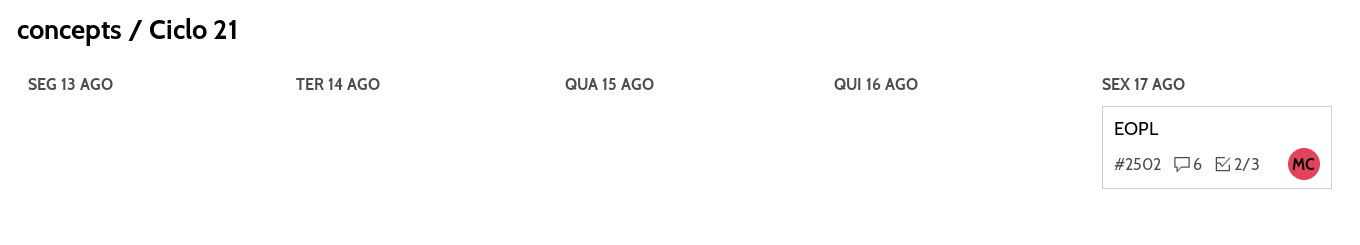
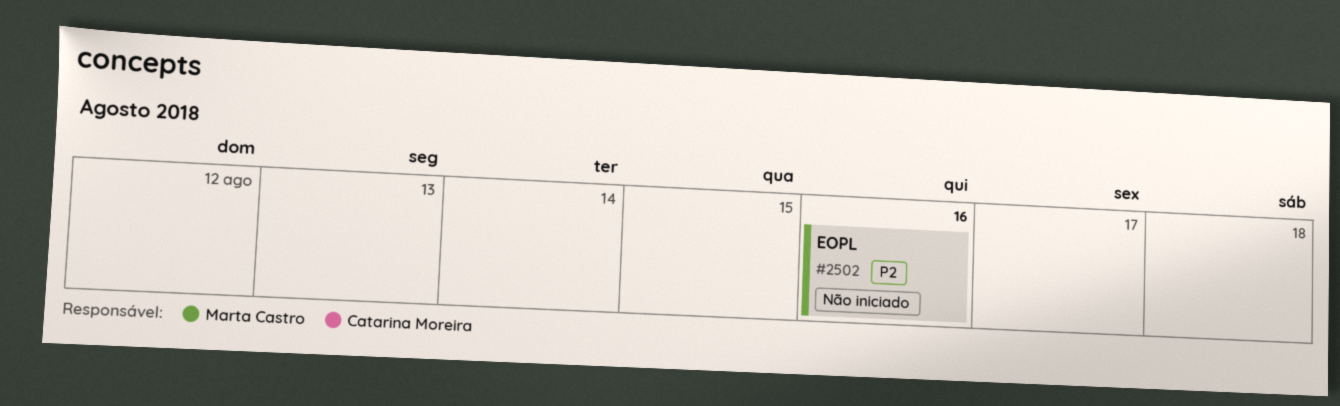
#2502, due: Aug 17 -> Aug 16

